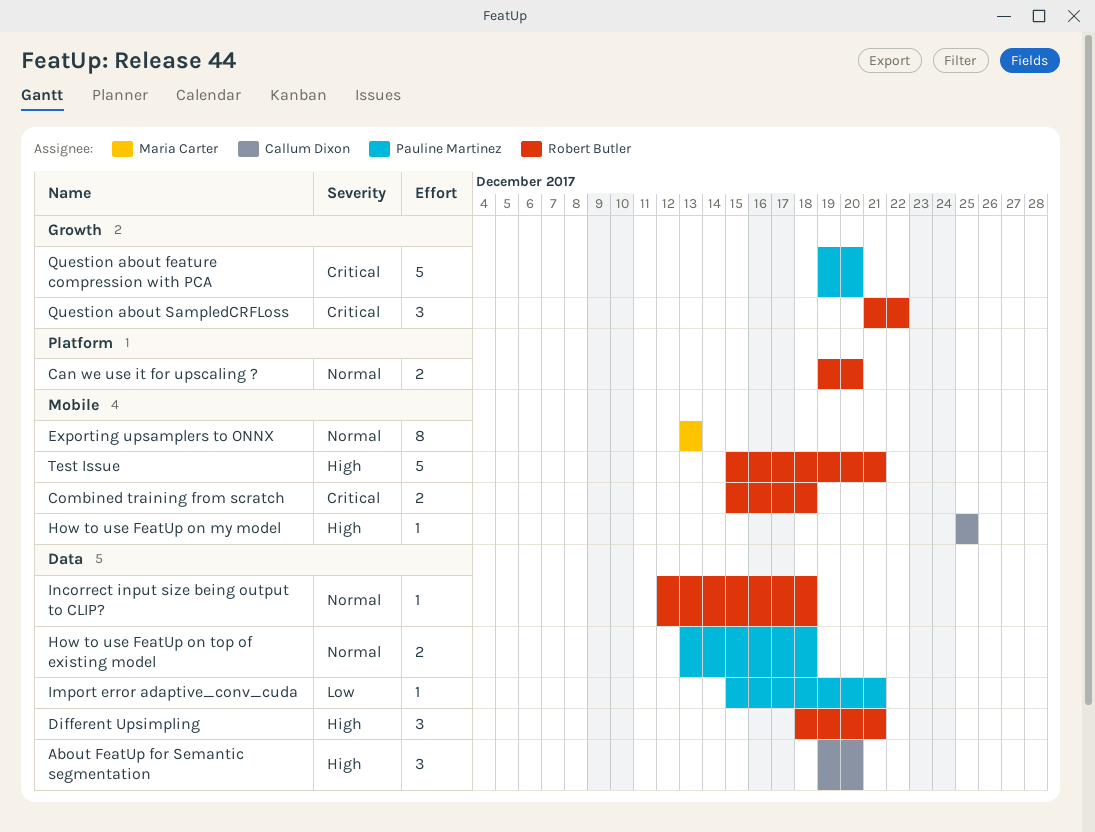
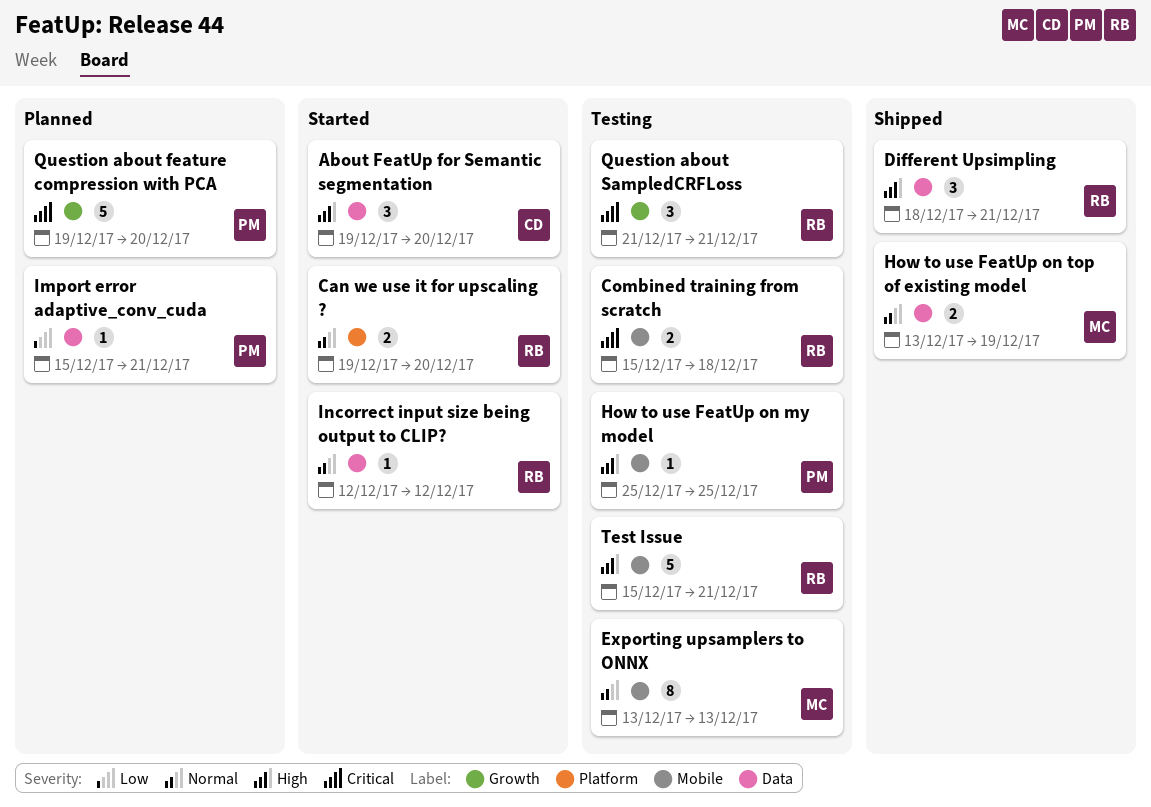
How to use FeatUp on my model, owner: Callum Dixon -> Pauline Martinez
How to use FeatUp on top of existing model, owner: Pauline Martinez -> Maria Carter
How to use FeatUp on top of existing model, due: Dec 18 -> Dec 19
Incorrect input size being output to CLIP?, due: Dec 18 -> Dec 12
Question about SampledCRFLoss, due: Dec 22 -> Dec 21

